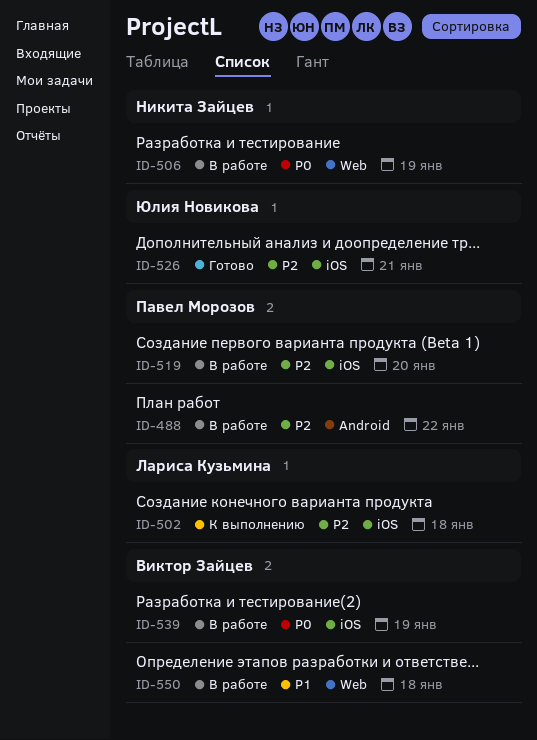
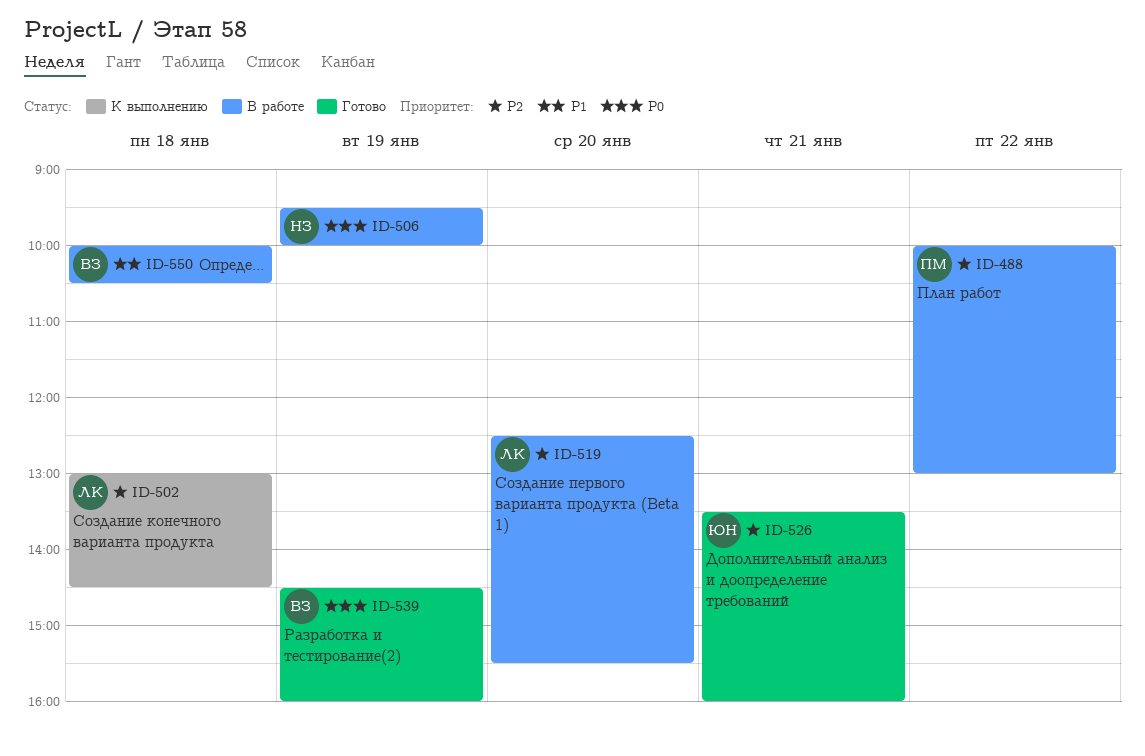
ID-519, owner: Павел Морозов -> Лариса Кузьмина
ID-539, status: В работе -> Готово

